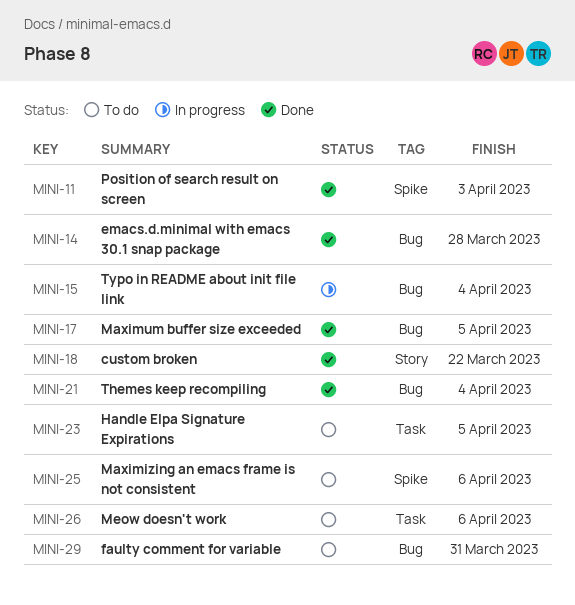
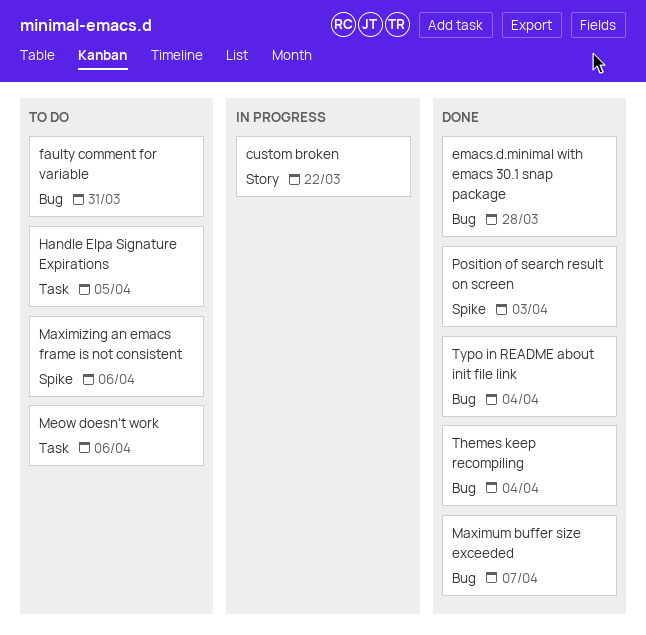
custom broken, status: Done -> In progress
Maximum buffer size exceeded, due: Apr 5 -> Apr 7
Typo in README about init file link, status: In progress -> Done

